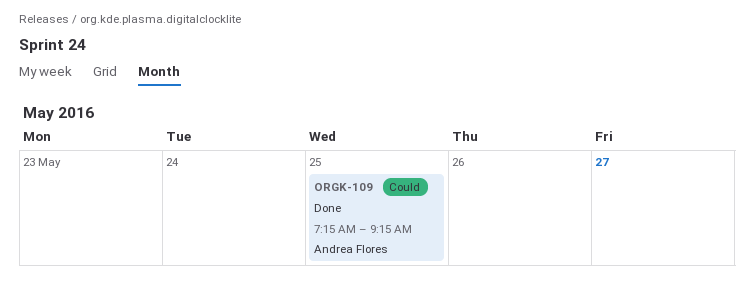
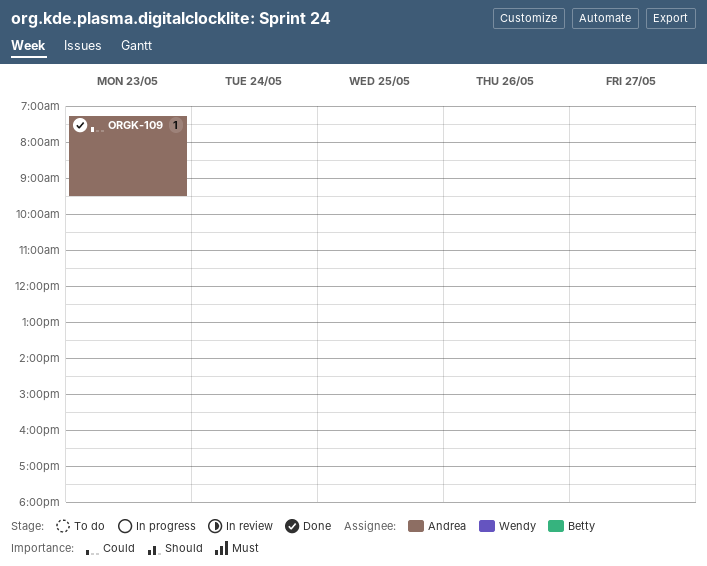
ORGK-109, day: May 25 -> May 23
ORGK-109, ends: 09:15 -> 09:30

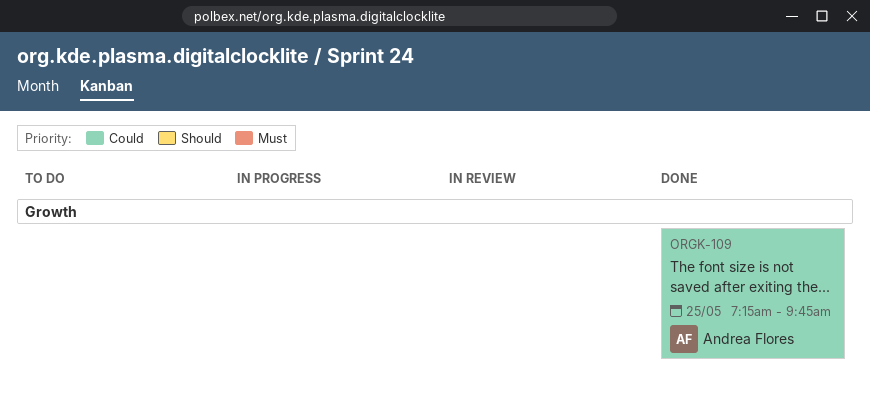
ORGK-109, day: May 23 -> May 25
ORGK-109, ends: 09:30 -> 09:45

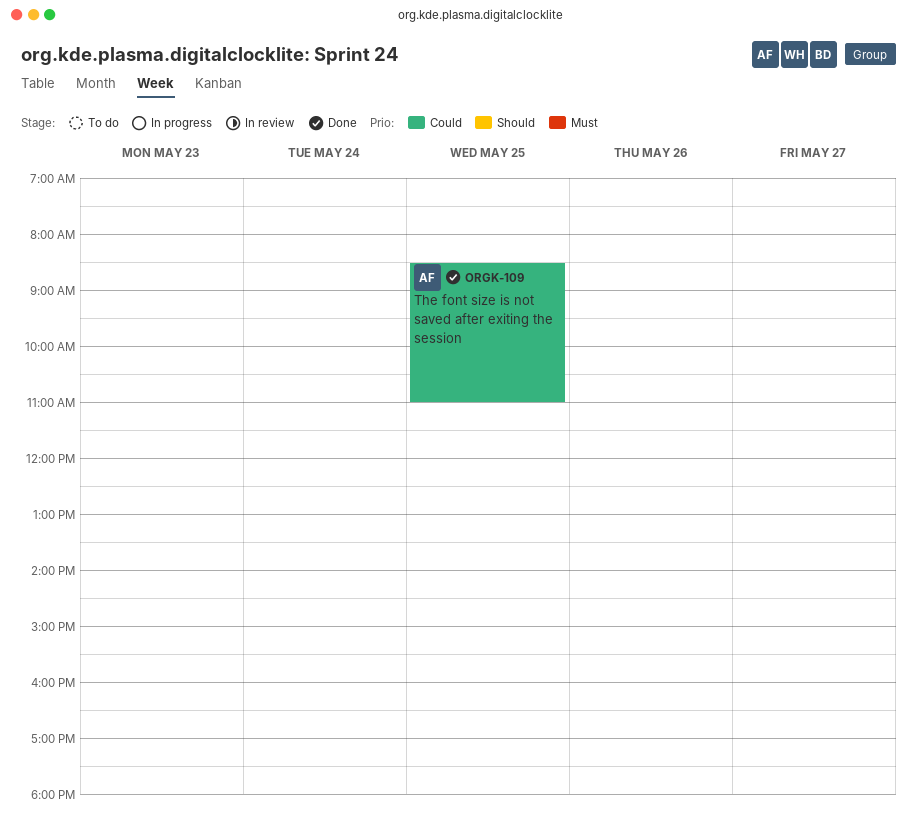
ORGK-109, begins: 07:15 -> 08:30
ORGK-109, ends: 09:45 -> 11:00

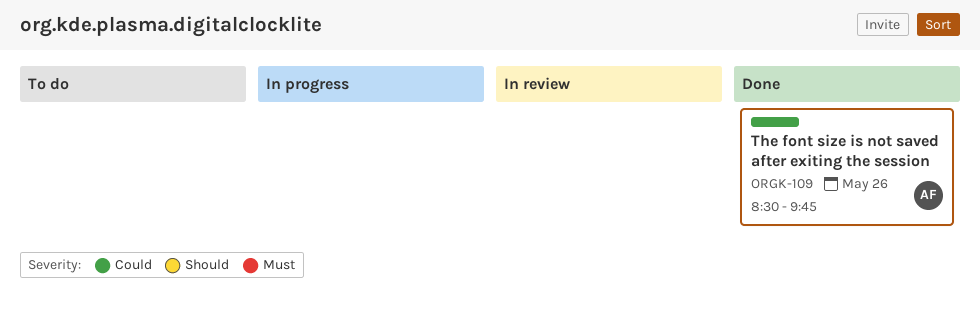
ORGK-109, day: May 25 -> May 26
ORGK-109, ends: 11:00 -> 09:45

